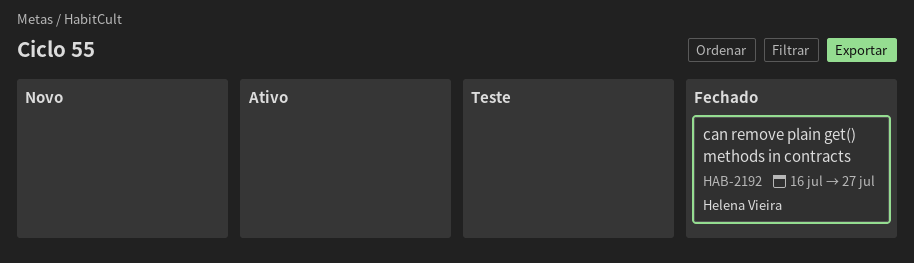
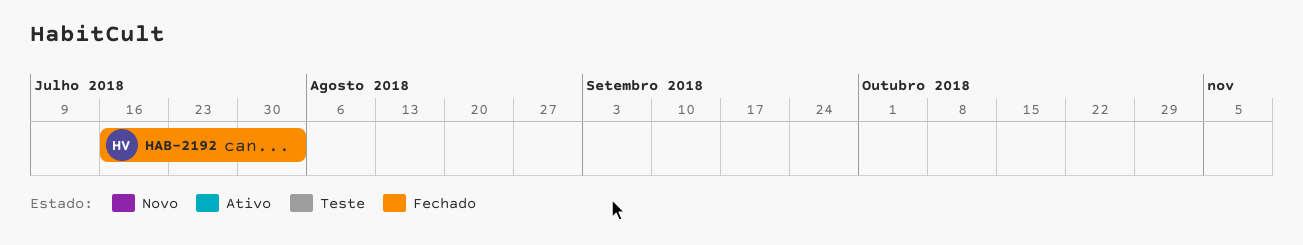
HAB-2192, due: Jul 27 -> Aug 3

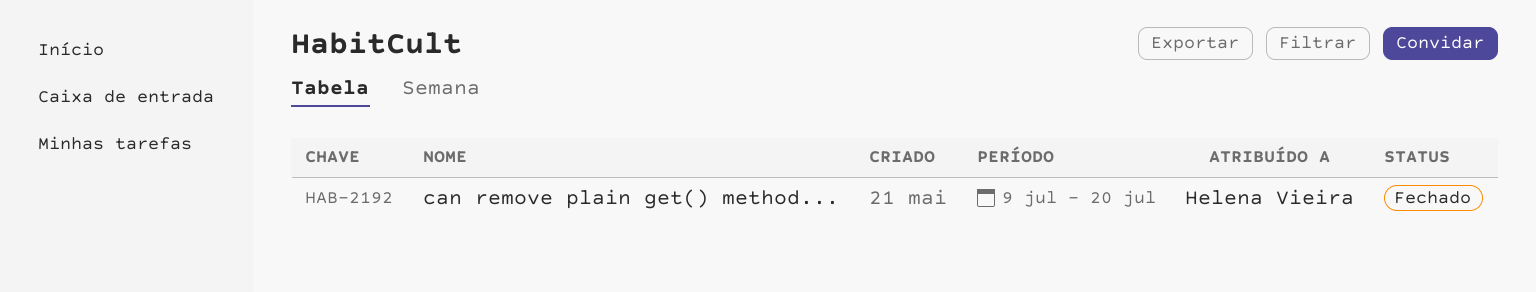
HAB-2192, start: Jul 16 -> Jul 9
HAB-2192, due: Aug 3 -> Jul 20

